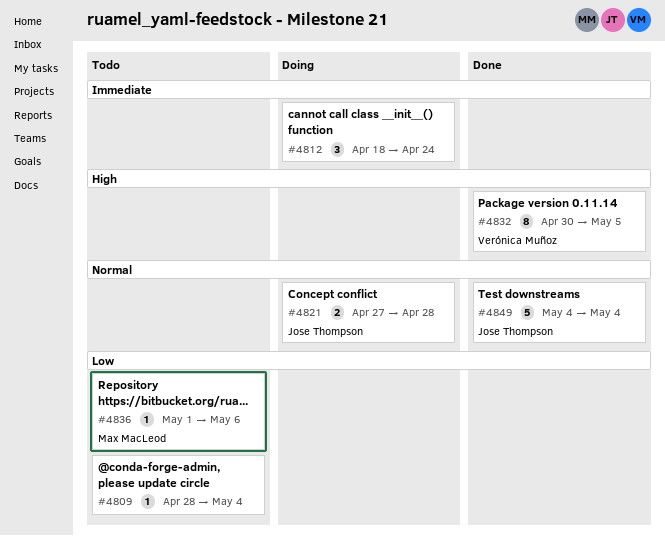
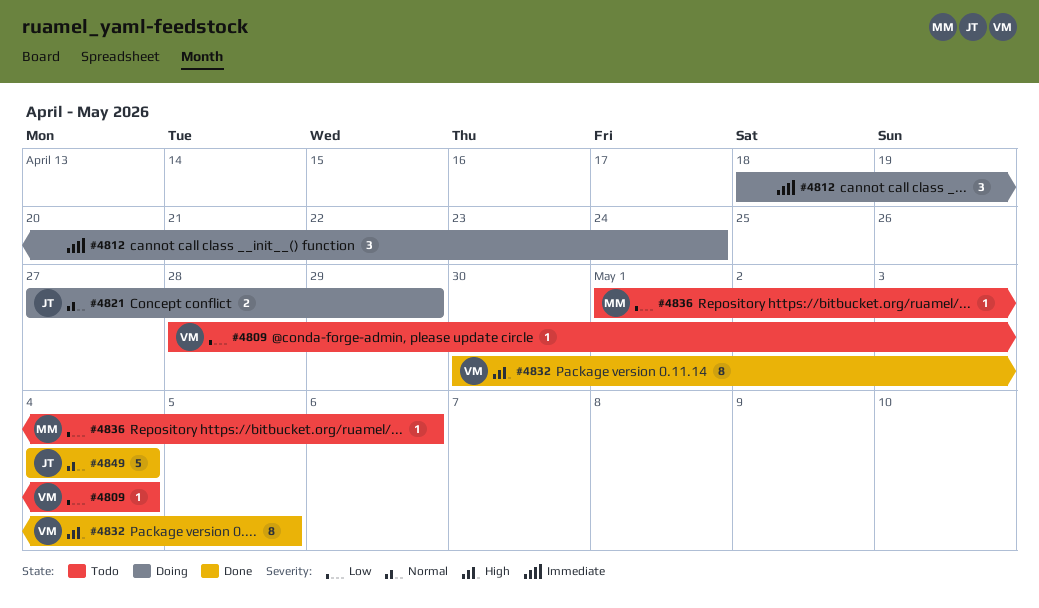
#4809, owner: none -> Verónica Muñoz
#4821, due: Apr 28 -> Apr 29

